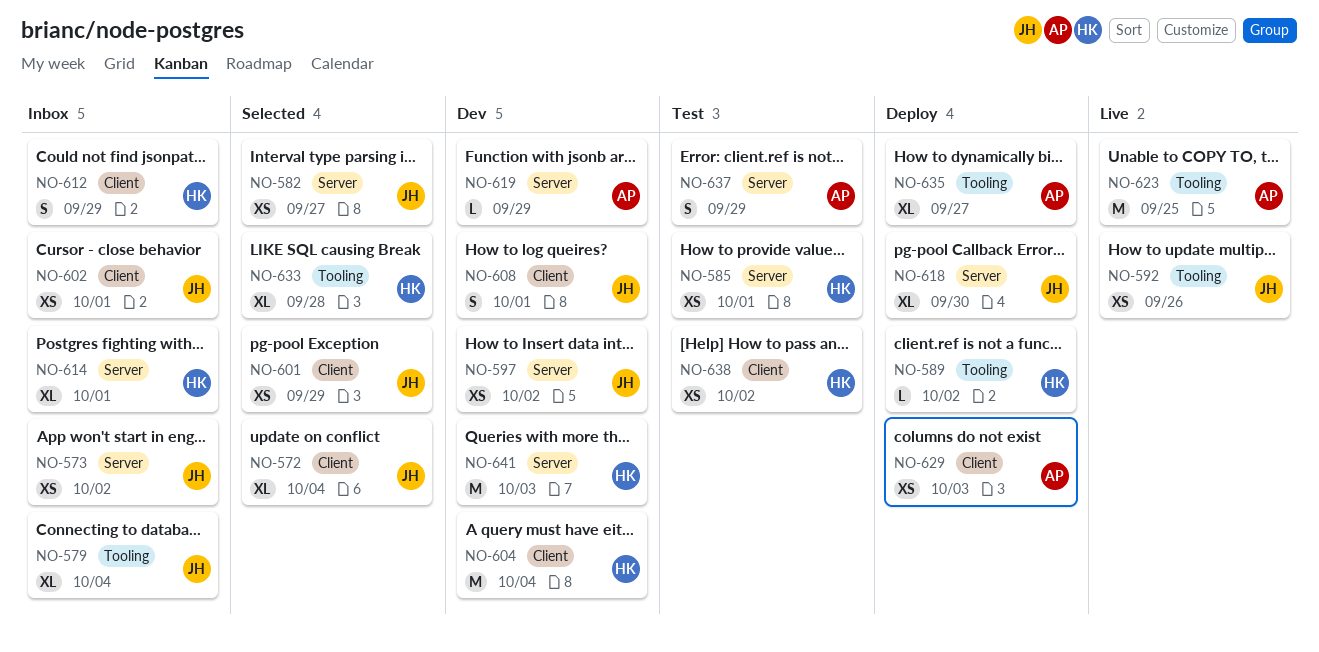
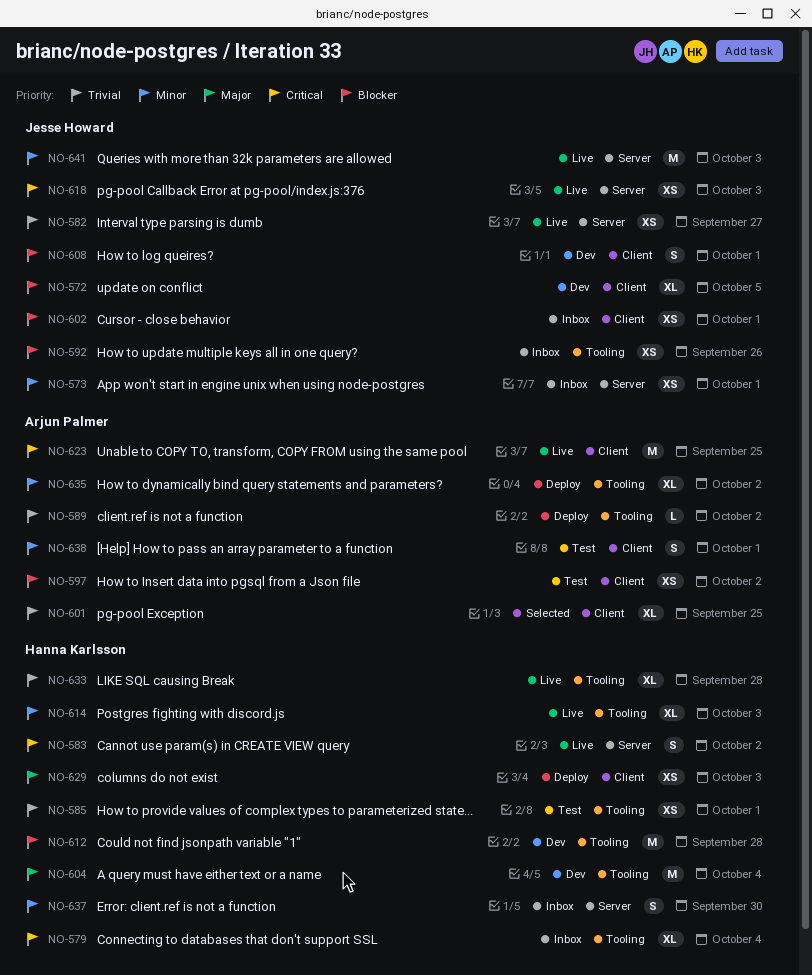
NO-572, status: Selected -> Dev
NO-572, due: Oct 4 -> Oct 5
NO-573, due: Oct 2 -> Oct 1
NO-579, owner: Jesse Howard -> Hanna Karlsson
NO-582, status: Selected -> Live
NO-583: none -> present
NO-585, label: Server -> Tooling
NO-589, owner: Hanna Karlsson -> Arjun Palmer
NO-592, status: Live -> Inbox
NO-597, status: Dev -> Test
NO-597, owner: Jesse Howard -> Arjun Palmer
NO-597, label: Server -> Client
NO-601, owner: Jesse Howard -> Arjun Palmer
NO-601, estimate: XS -> XL
NO-601, due: Sep 29 -> Sep 25
NO-604, label: Client -> Tooling
NO-612, status: Inbox -> Dev
NO-612, label: Client -> Tooling
NO-612, estimate: S -> M
NO-612, due: Sep 29 -> Sep 28
NO-614, status: Inbox -> Live
NO-614, label: Server -> Tooling
NO-614, due: Oct 1 -> Oct 3
NO-618, status: Deploy -> Live
NO-618, estimate: XL -> XS
NO-618, due: Sep 30 -> Oct 3
NO-619: present -> none
NO-623, label: Tooling -> Client
NO-629, owner: Arjun Palmer -> Hanna Karlsson
NO-633, status: Selected -> Live
NO-635, due: Sep 27 -> Oct 2
NO-637, status: Test -> Inbox
NO-637, owner: Arjun Palmer -> Hanna Karlsson
NO-637, due: Sep 29 -> Sep 30
NO-638, owner: Hanna Karlsson -> Arjun Palmer
NO-638, estimate: XS -> S
NO-638, due: Oct 2 -> Oct 1
NO-641, status: Dev -> Live
NO-641, owner: Hanna Karlsson -> Jesse Howard

